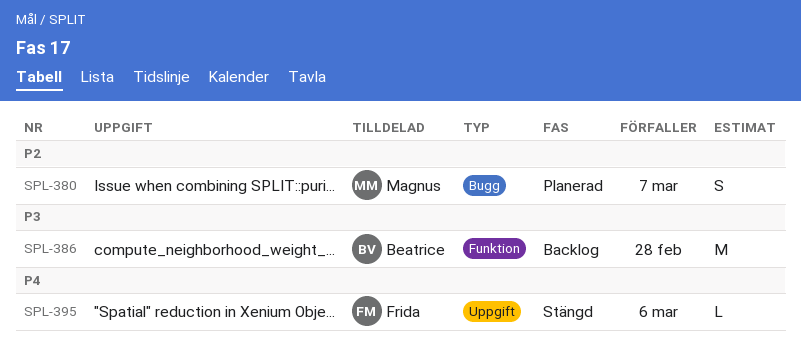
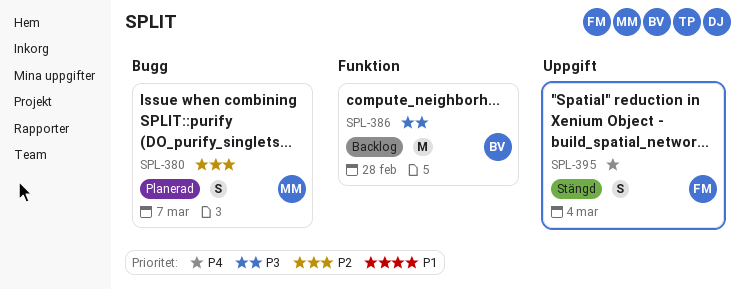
SPL-395, estimate: L -> S
SPL-395, due: Mar 6 -> Mar 4

